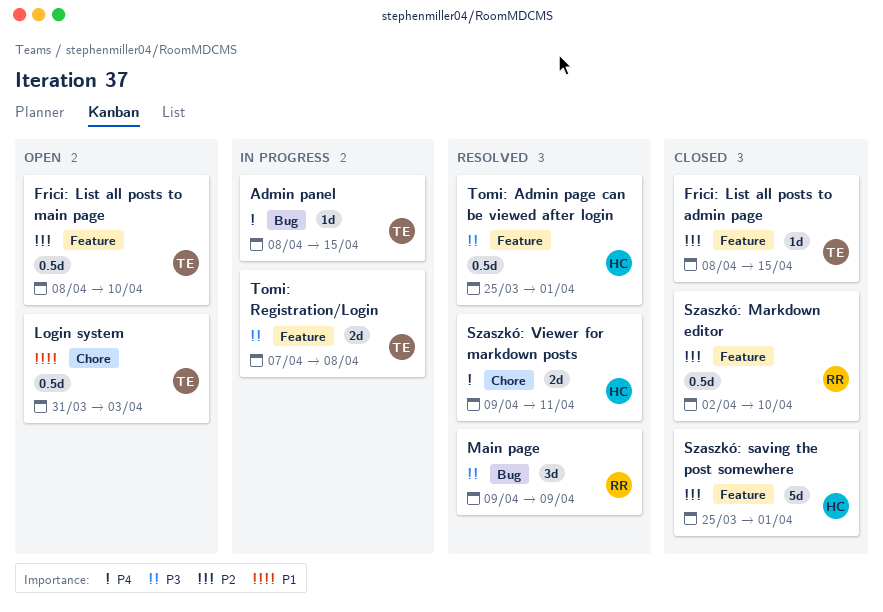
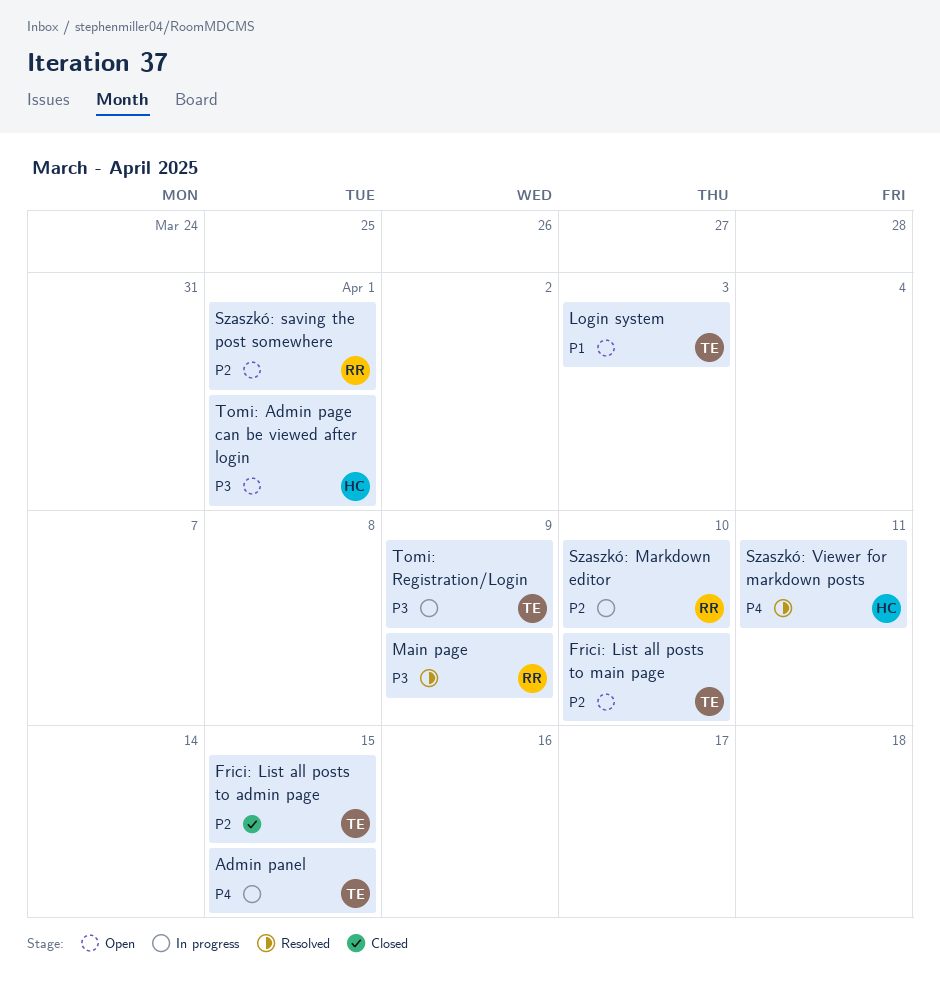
Szaszkó: Markdown editor, status: Closed -> In progress
Szaszkó: saving the post somewhere, status: Closed -> Open
Szaszkó: saving the post somewhere, owner: HC -> RR
Tomi: Admin page can be viewed after login, status: Resolved -> Open
Tomi: Registration/Login, due: Apr 8 -> Apr 9

